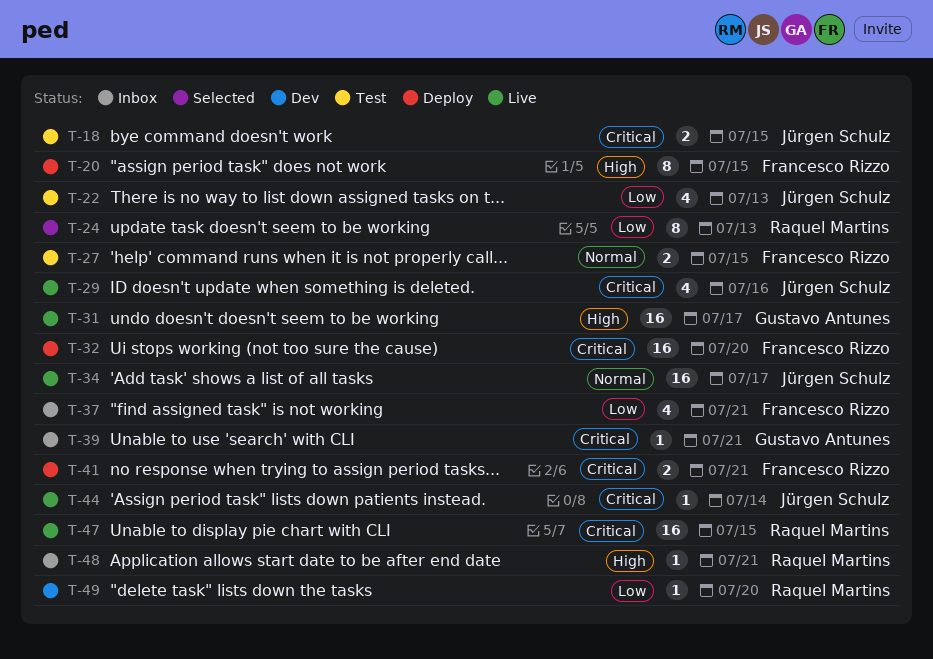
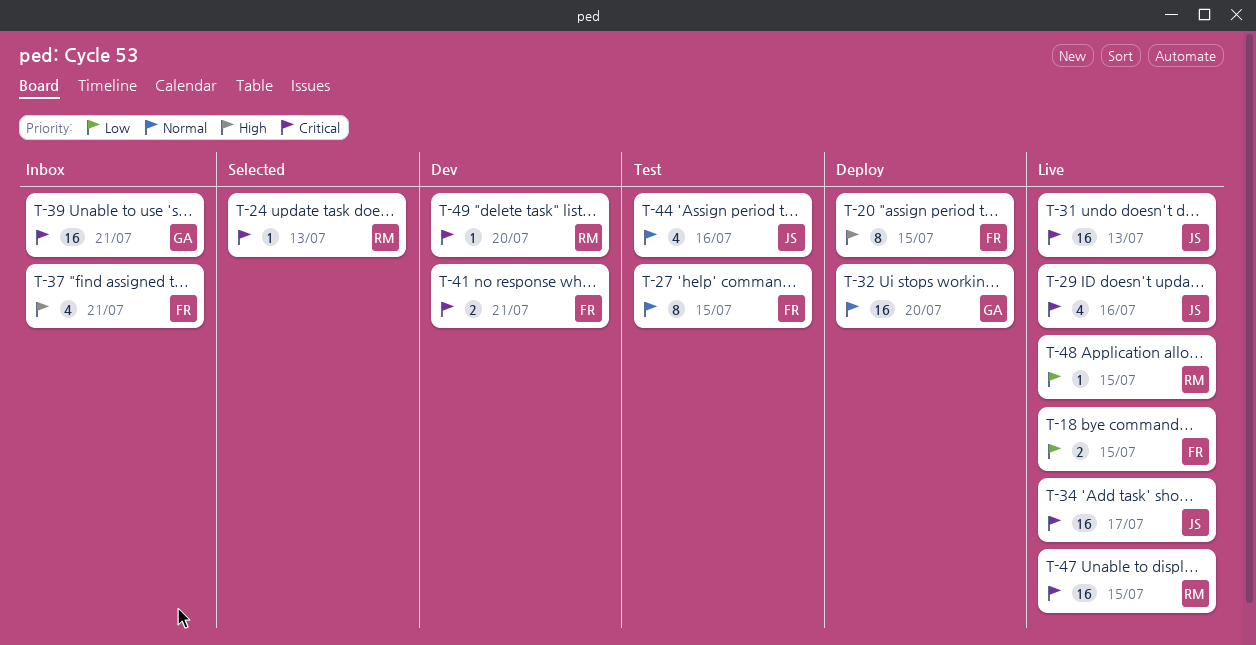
T-18, status: Test -> Live
T-18, owner: Jürgen Schulz -> Francesco Rizzo
T-18, priority: Critical -> Low
T-22: present -> none
T-24, priority: Low -> Critical
T-24, estimate: 8 -> 1
T-27, estimate: 2 -> 8
T-31, owner: Gustavo Antunes -> Jürgen Schulz
T-31, priority: High -> Critical
T-31, due: Jul 17 -> Jul 13
T-32, owner: Francesco Rizzo -> Gustavo Antunes
T-32, priority: Critical -> Normal
T-34, priority: Normal -> Critical
T-37, priority: Low -> High
T-39, estimate: 1 -> 16
T-41, status: Deploy -> Dev
T-44, status: Live -> Test
T-44, priority: Critical -> Normal
T-44, estimate: 1 -> 4
T-44, due: Jul 14 -> Jul 16
T-48, status: Inbox -> Live
T-48, priority: High -> Low
T-48, due: Jul 21 -> Jul 15
T-49, priority: Low -> Critical

